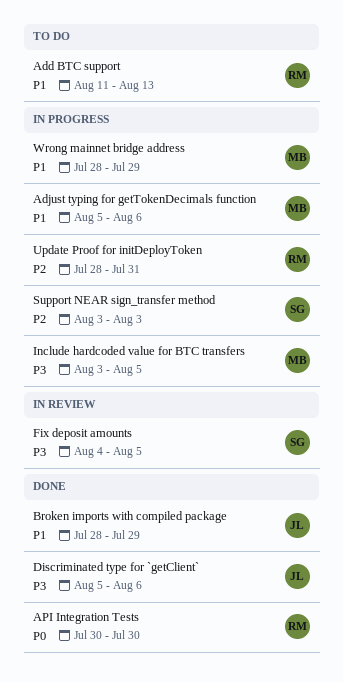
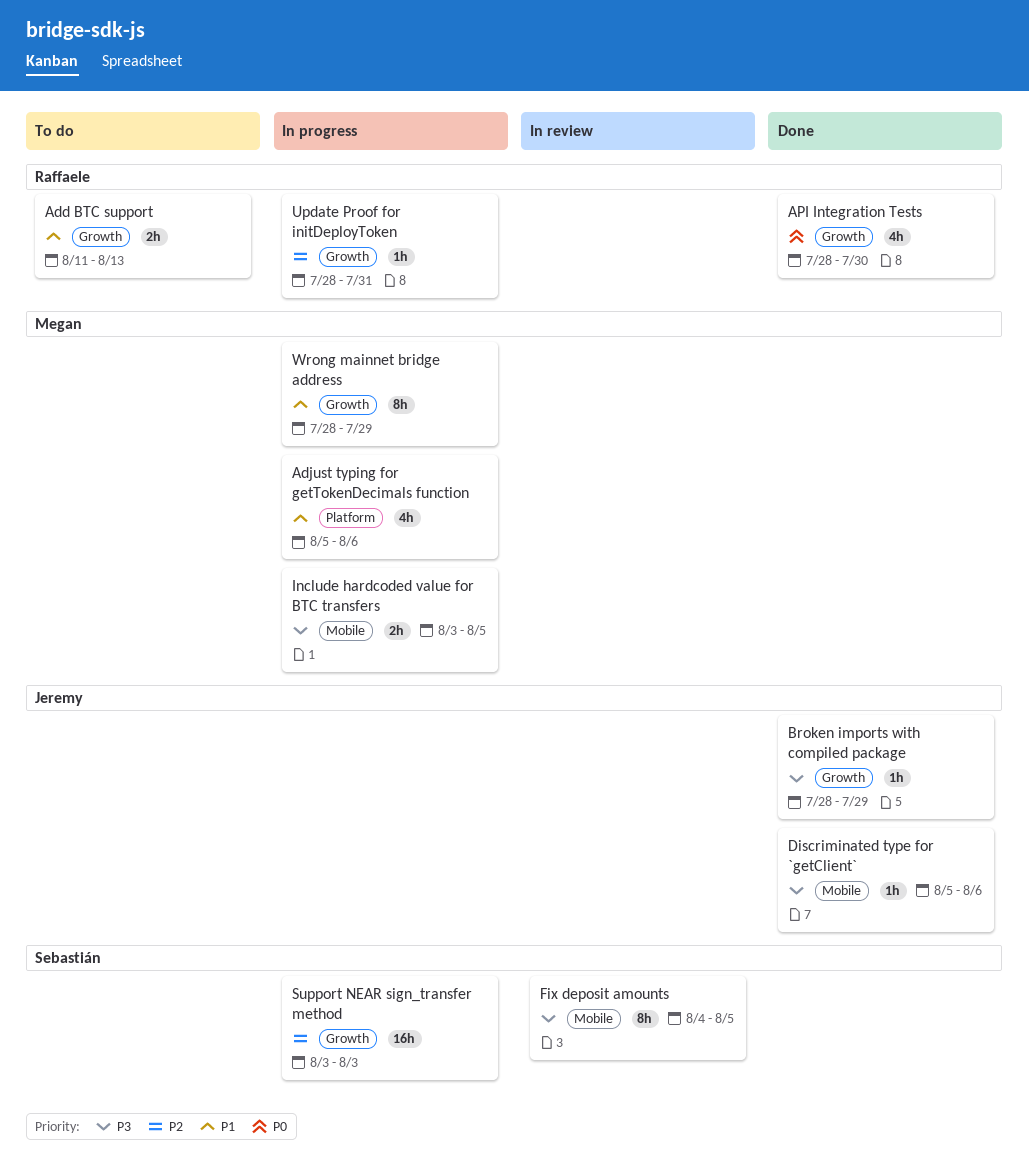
API Integration Tests, start: Jul 30 -> Jul 28
Broken imports with compiled package, priority: P1 -> P3

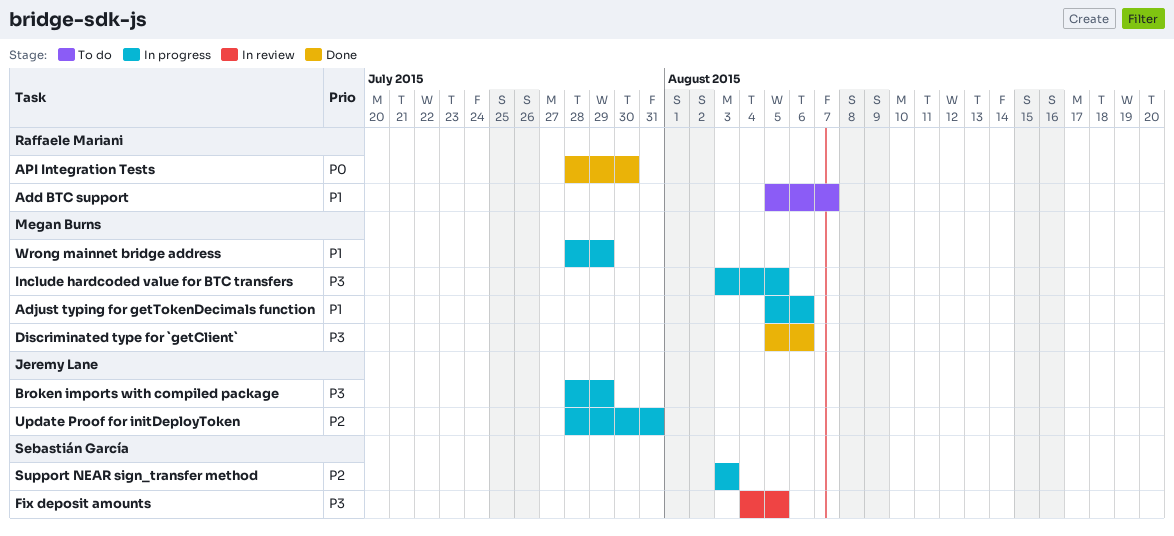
Add BTC support, start: Aug 11 -> Aug 5
Add BTC support, due: Aug 13 -> Aug 7
Broken imports with compiled package, status: Done -> In progress
Discriminated type for `getClient`, owner: Jeremy Lane -> Megan Burns
Update Proof for initDeployToken, owner: Raffaele Mariani -> Jeremy Lane

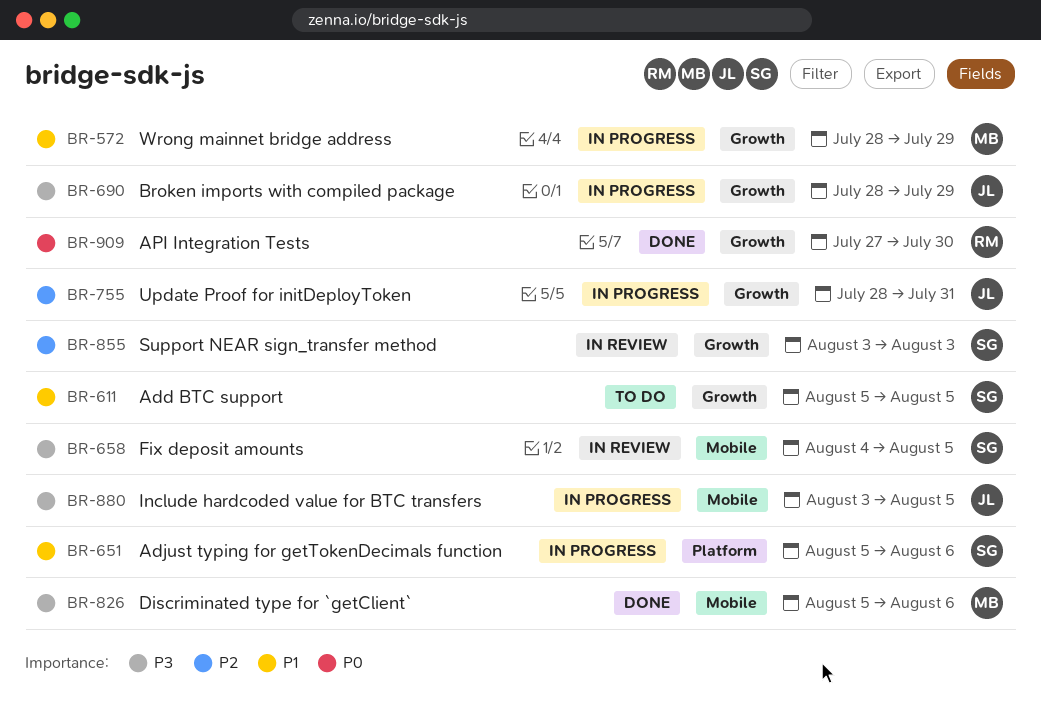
Add BTC support, owner: Raffaele Mariani -> Sebastián García
Add BTC support, due: Aug 7 -> Aug 5
Adjust typing for getTokenDecimals function, owner: Megan Burns -> Sebastián García
API Integration Tests, start: Jul 28 -> Jul 27
Include hardcoded value for BTC transfers, owner: Megan Burns -> Jeremy Lane
Support NEAR sign_transfer method, status: In progress -> In review

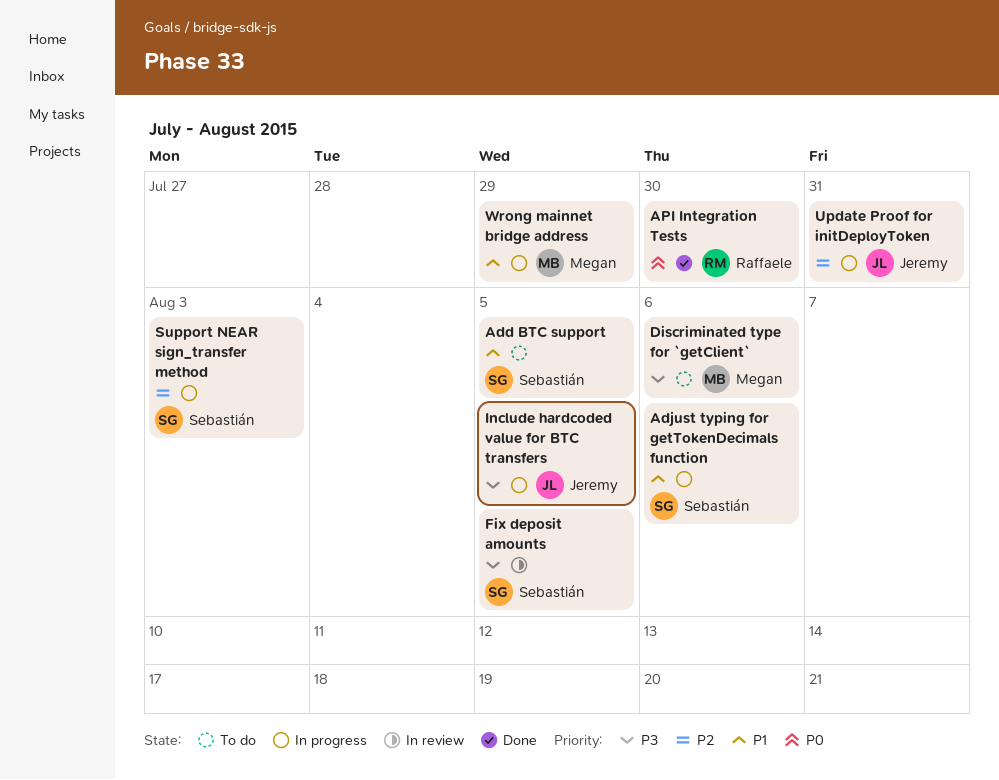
Broken imports with compiled package: present -> none
Discriminated type for `getClient`, status: Done -> To do
Support NEAR sign_transfer method, status: In review -> In progress

